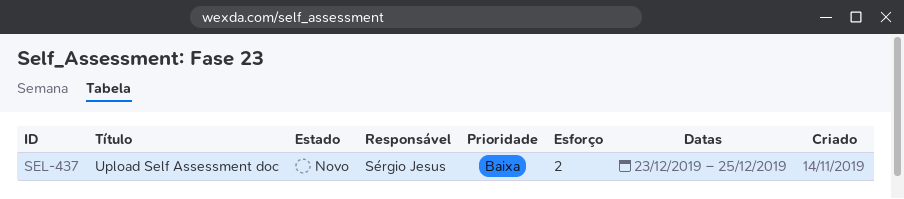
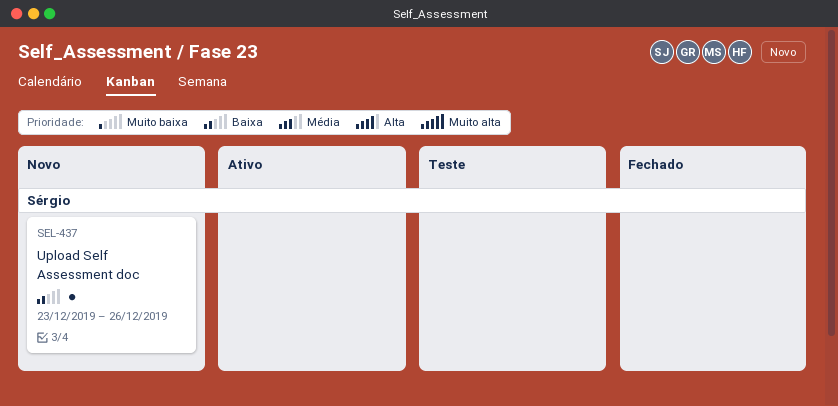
SEL-437, estimate: 2 -> 1
SEL-437, due: Dec 25 -> Dec 26

